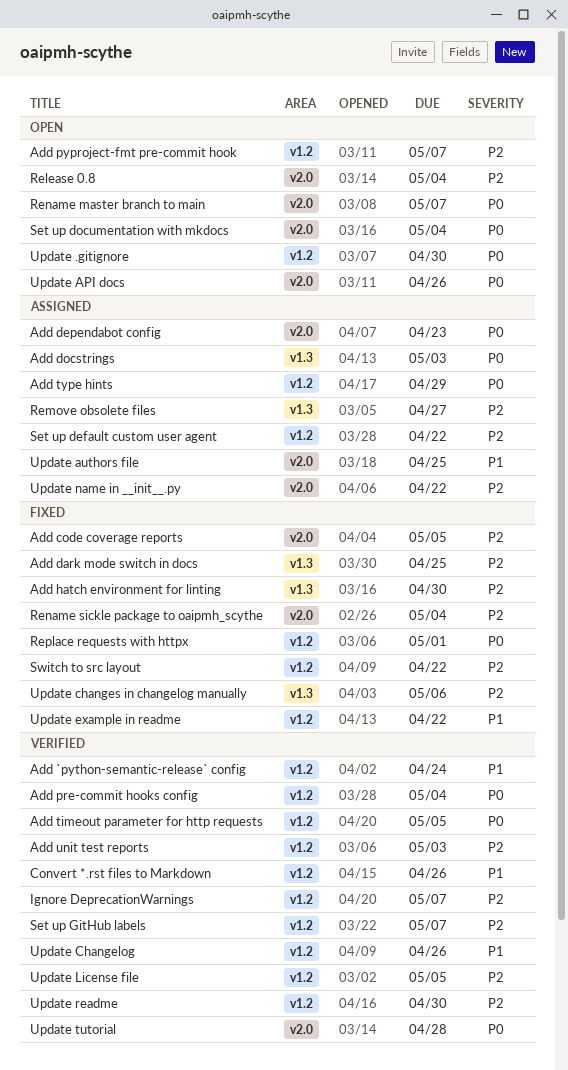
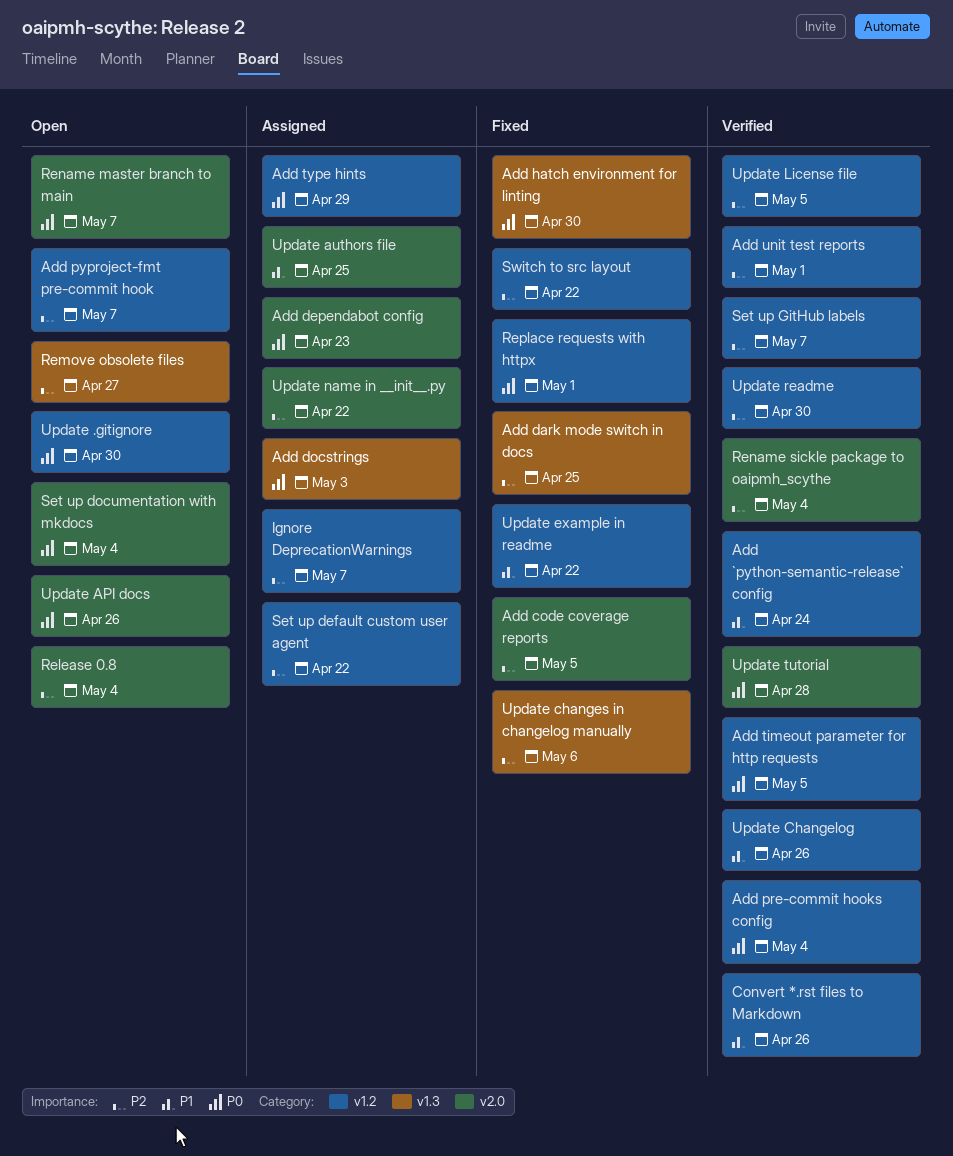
Add hatch environment for linting, priority: P2 -> P0
Add unit test reports, due: May 3 -> May 1
Ignore DeprecationWarnings, status: Verified -> Assigned
Remove obsolete files, status: Assigned -> Open
Rename sickle package to oaipmh_scythe, status: Fixed -> Verified

